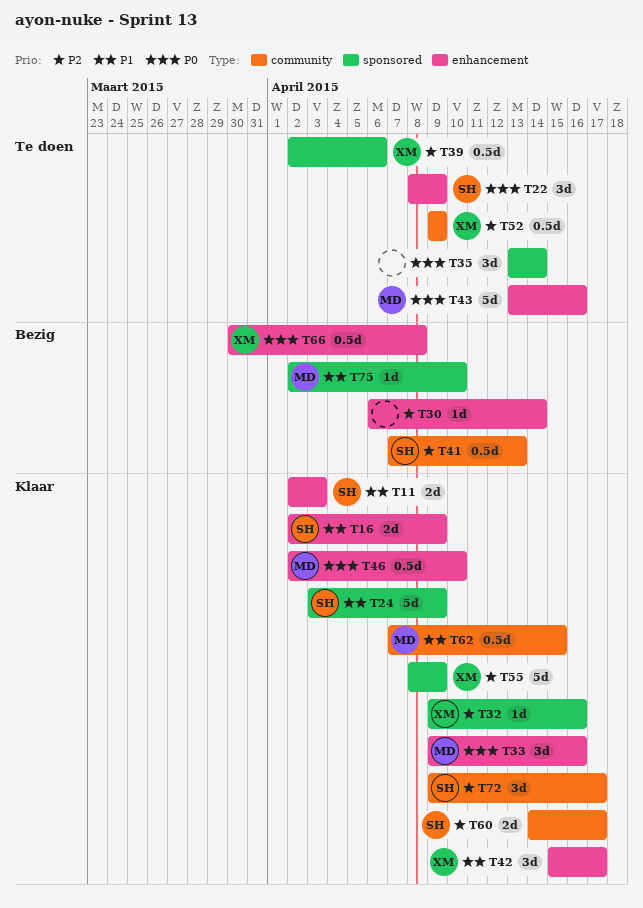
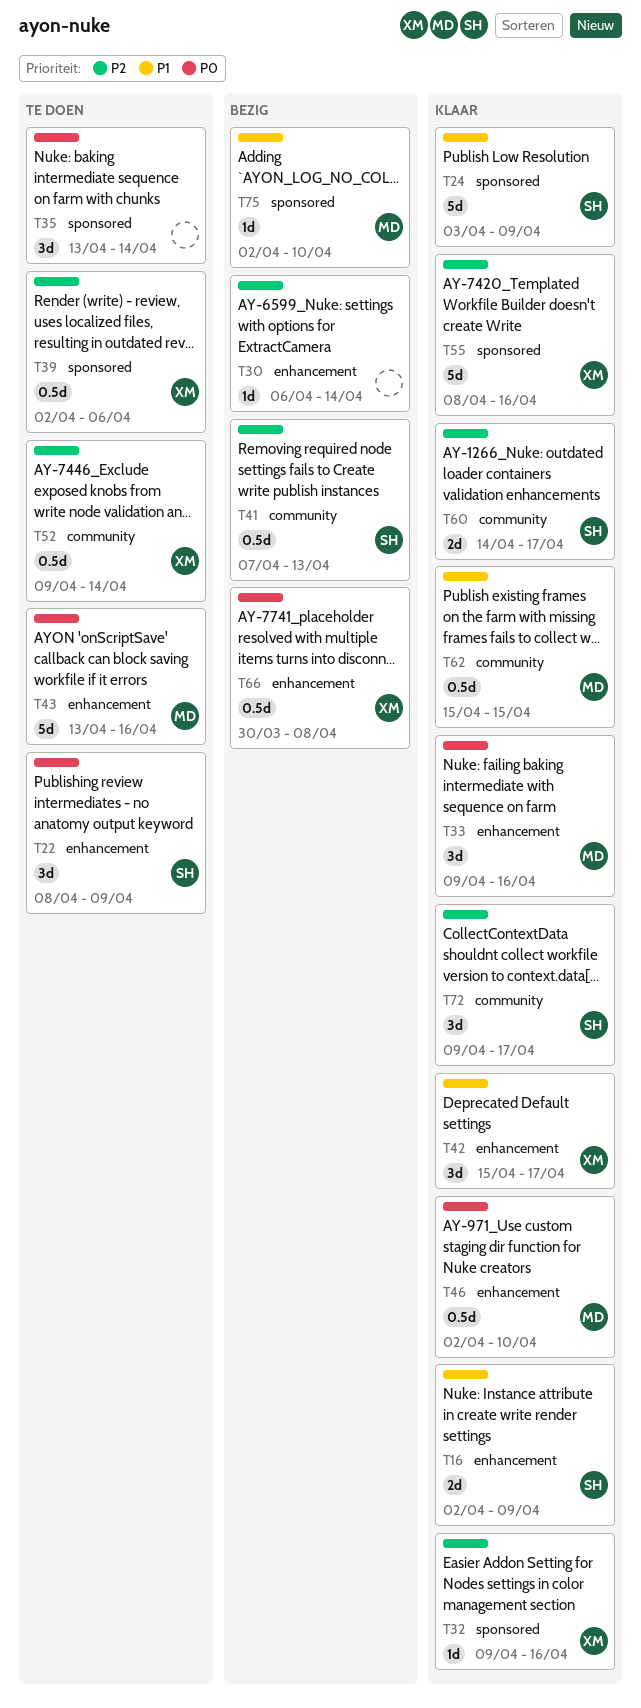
T11: present -> none
T52, due: Apr 9 -> Apr 14
T55, due: Apr 9 -> Apr 16
T62, start: Apr 7 -> Apr 15

